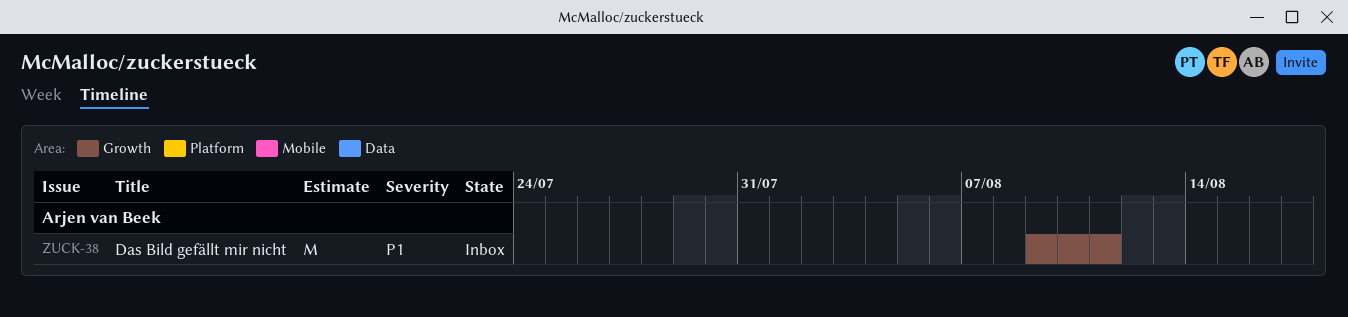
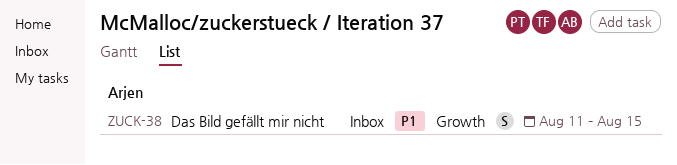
ZUCK-38, estimate: M -> S
ZUCK-38, start: Aug 9 -> Aug 11
ZUCK-38, due: Aug 11 -> Aug 15

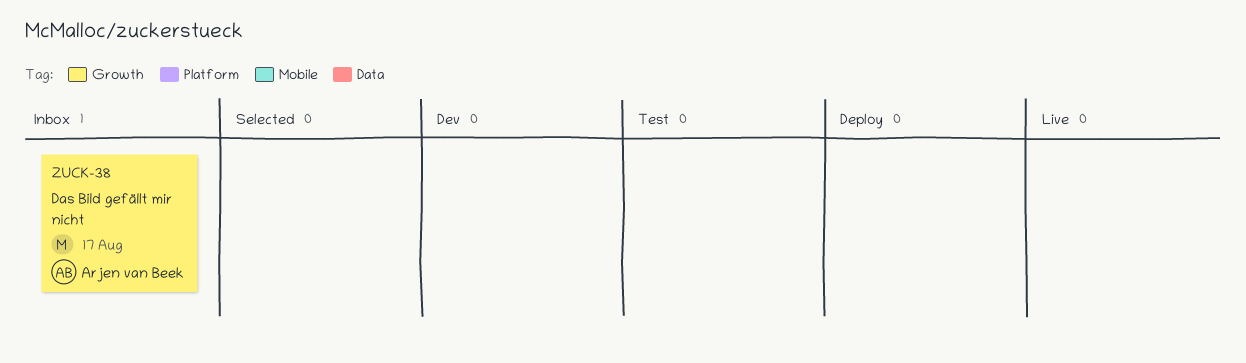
ZUCK-38, estimate: S -> M
ZUCK-38, due: Aug 15 -> Aug 17

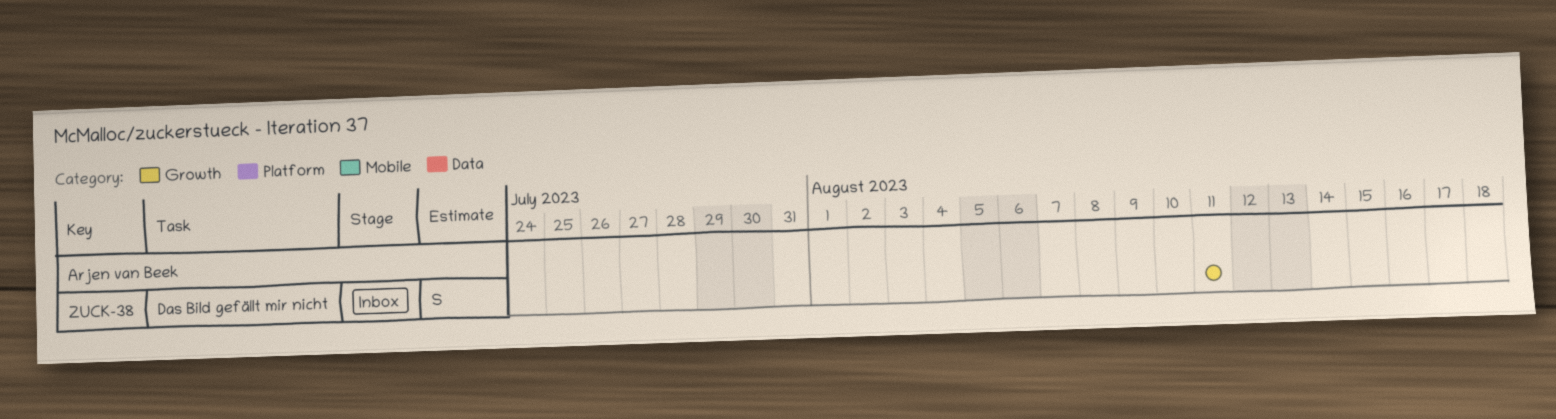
ZUCK-38, estimate: M -> S
ZUCK-38, due: Aug 17 -> Aug 11

